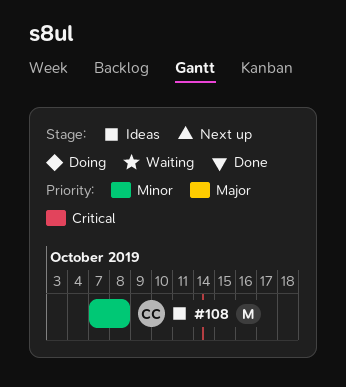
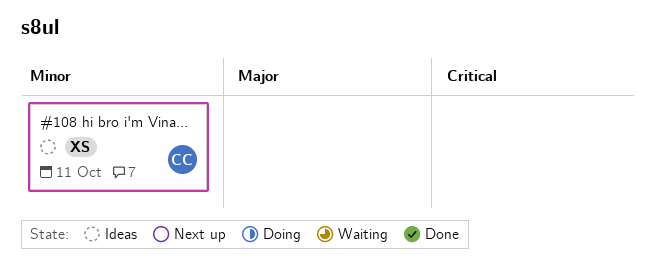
#108, estimate: M -> XS
#108, due: Oct 8 -> Oct 11

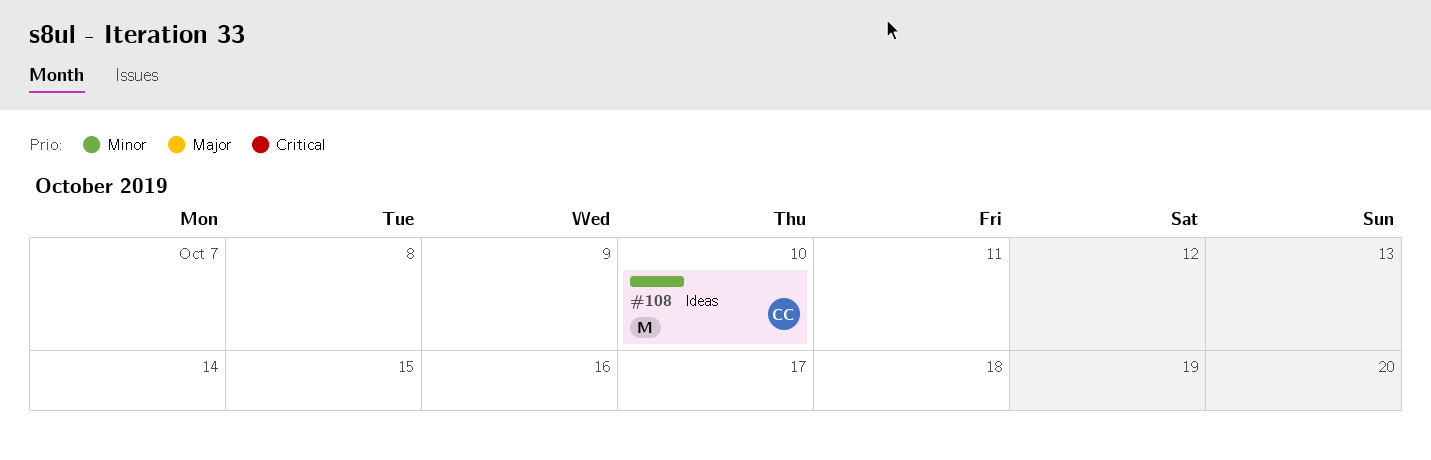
#108, estimate: XS -> M
#108, due: Oct 11 -> Oct 10

